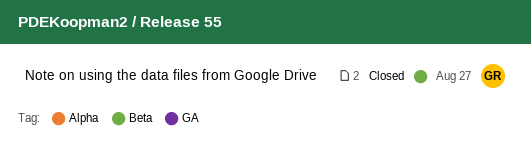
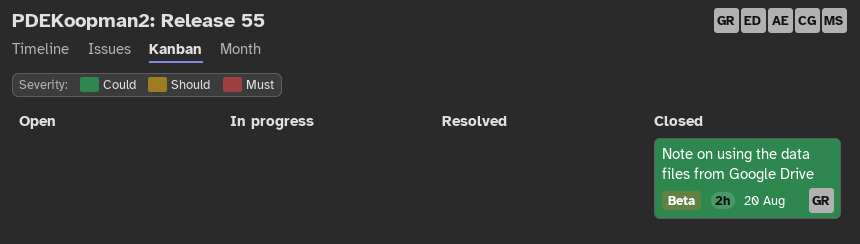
Note on using the data files from Google Drive, due: Aug 27 -> Aug 20

